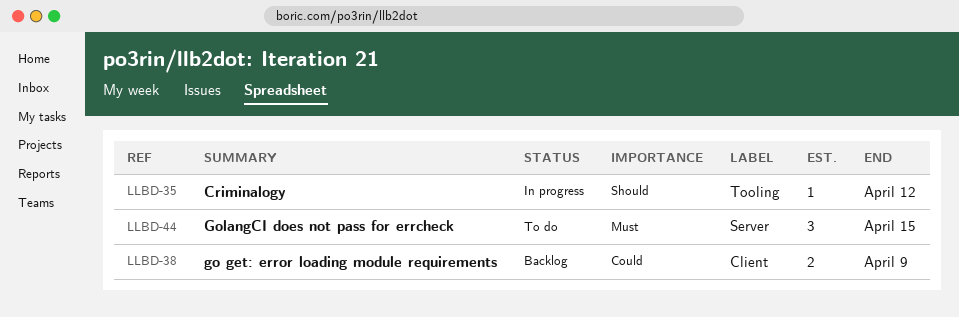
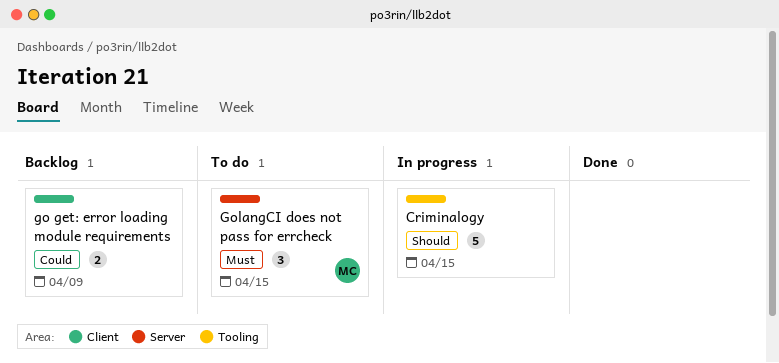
Criminalogy, estimate: 1 -> 5
Criminalogy, due: Apr 12 -> Apr 15

